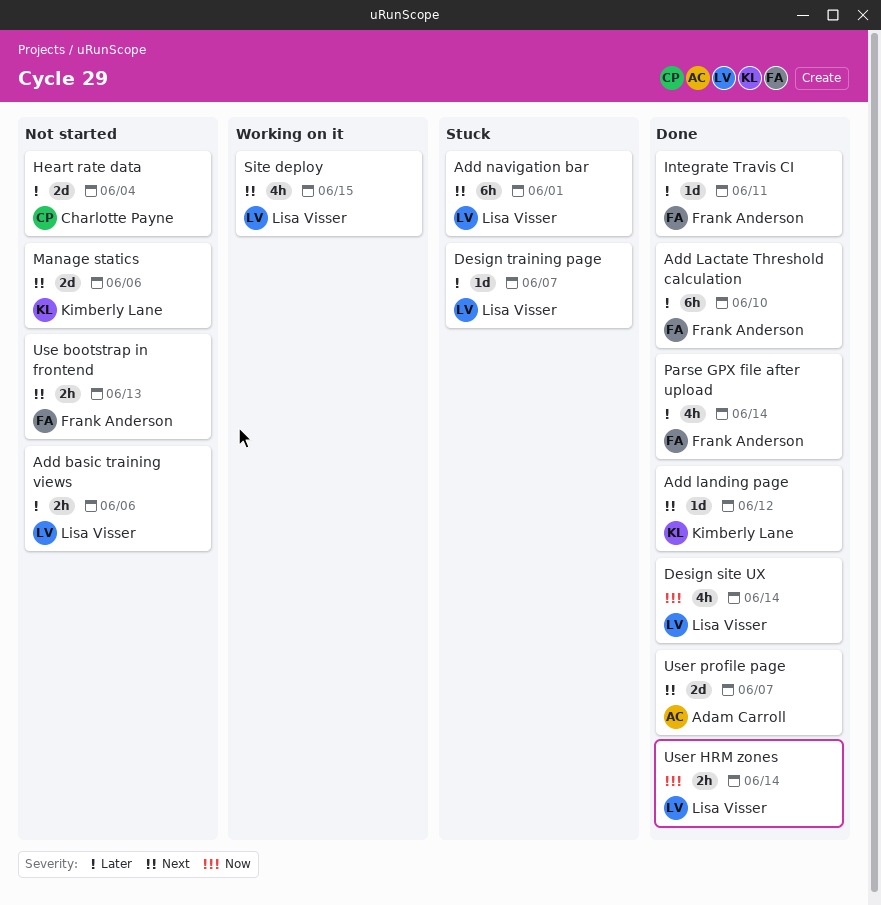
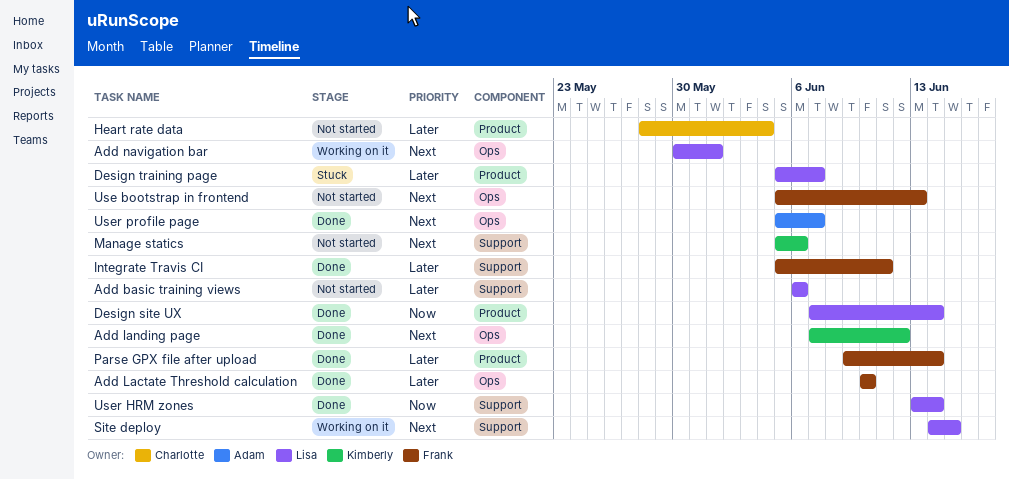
Add navigation bar, status: Stuck -> Working on it

